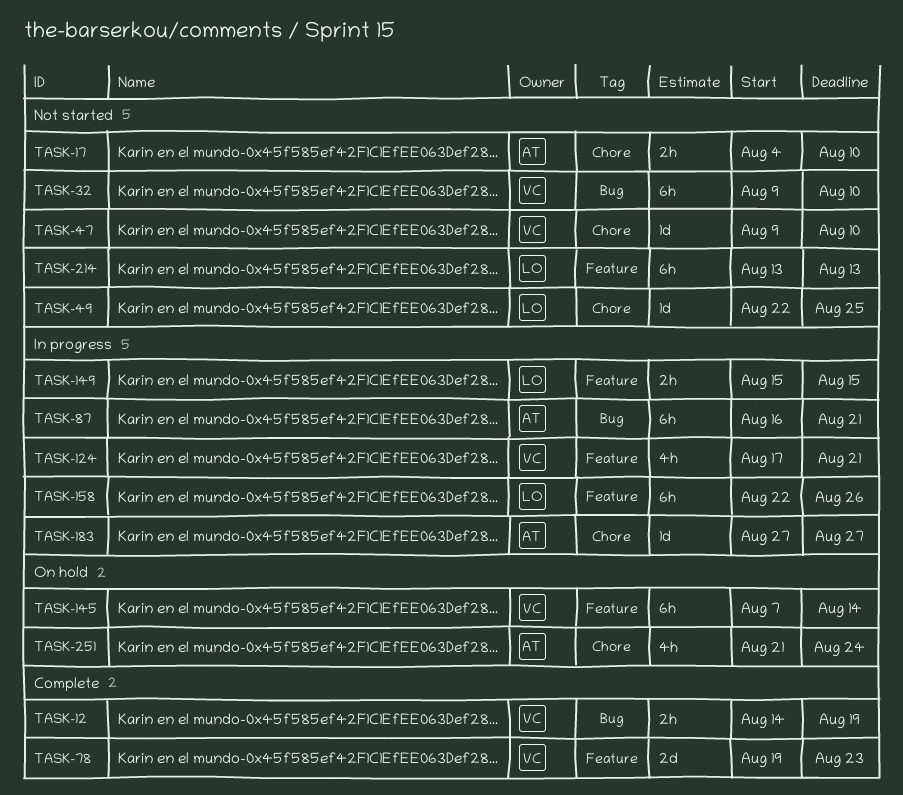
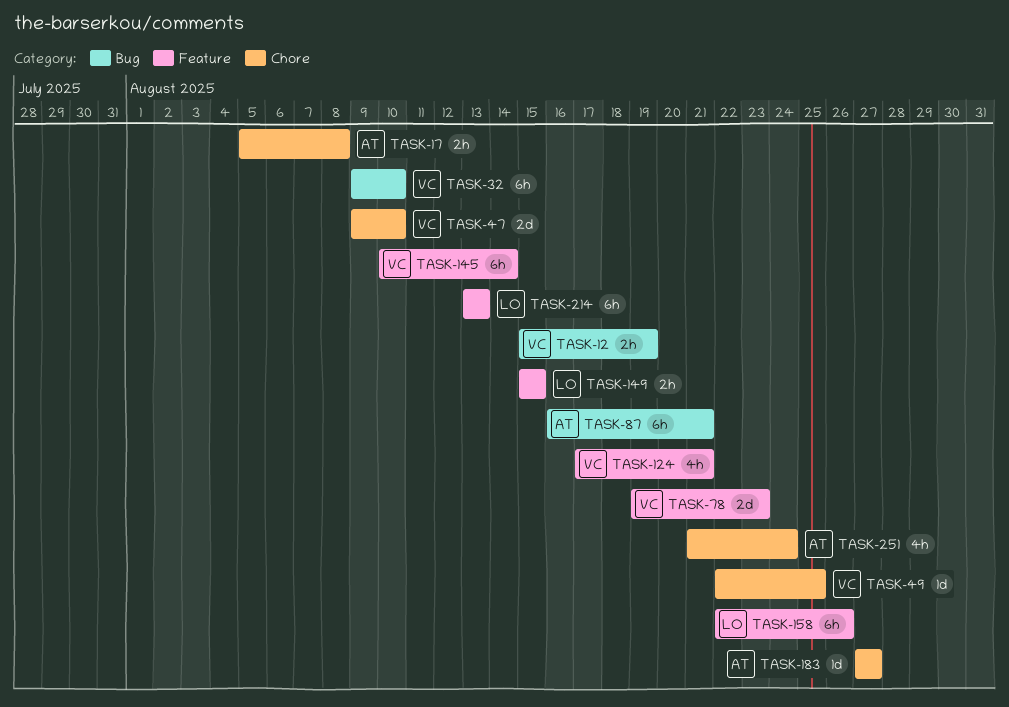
TASK-12, start: Aug 14 -> Aug 15
TASK-17, start: Aug 4 -> Aug 5
TASK-17, due: Aug 10 -> Aug 8
TASK-47, estimate: 1d -> 2d
TASK-49, owner: LO -> VC
TASK-145, start: Aug 7 -> Aug 10

